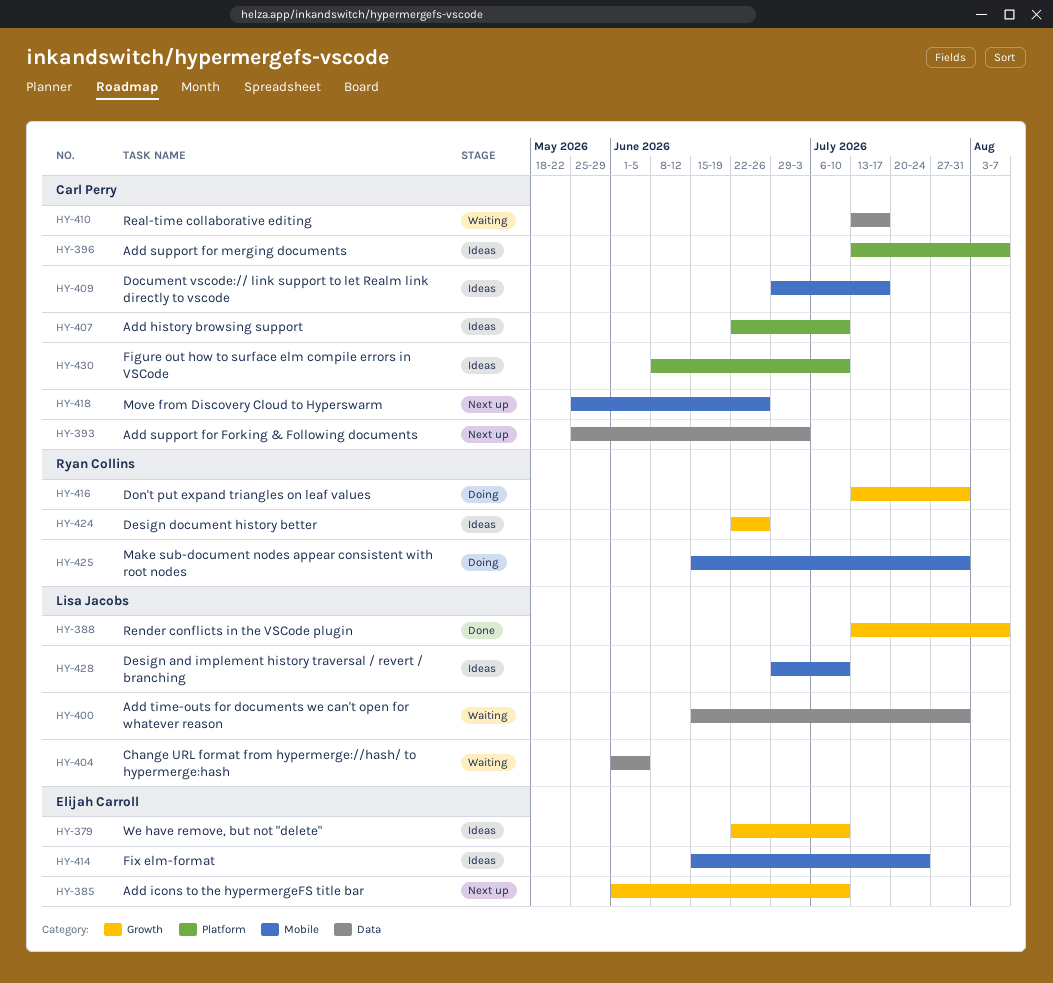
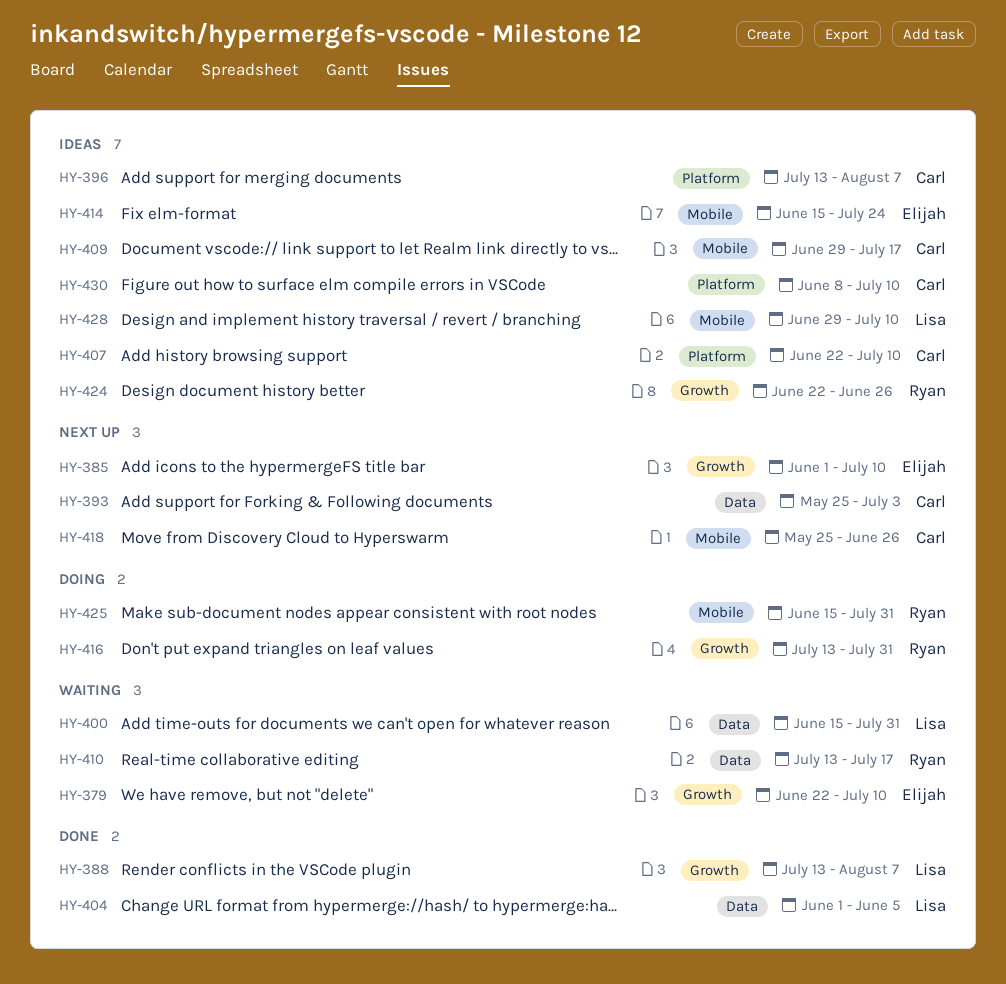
HY-379, status: Ideas -> Waiting
HY-404, status: Waiting -> Done
HY-410, owner: Carl Perry -> Ryan Collins

